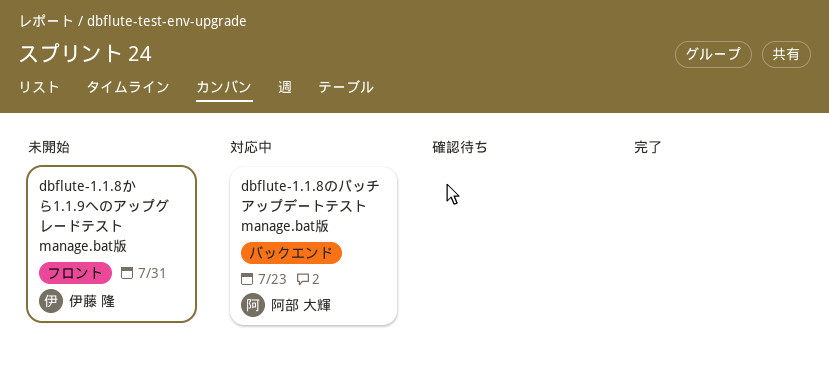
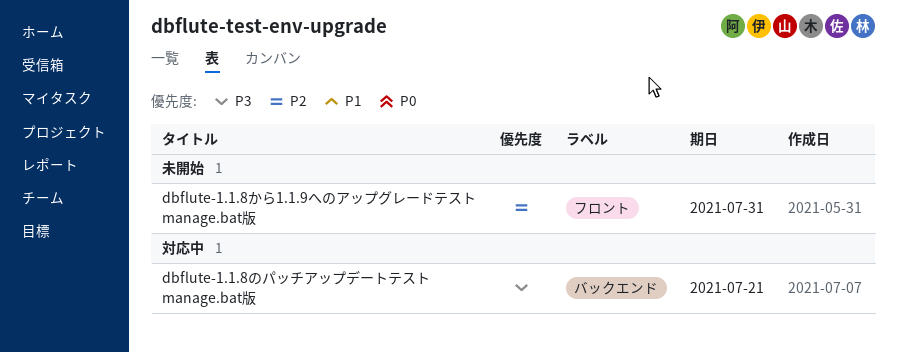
dbflute-1.1.8のパッチアップデートテスト manage.bat版, due: Jul 23 -> Jul 21

